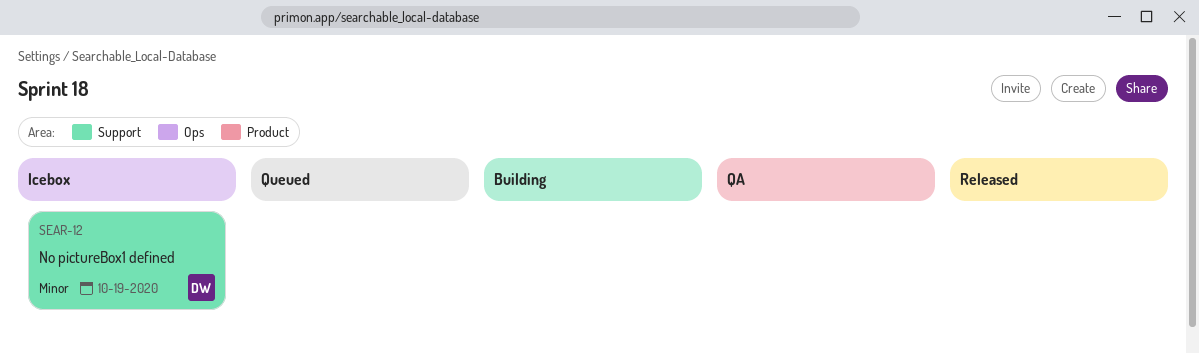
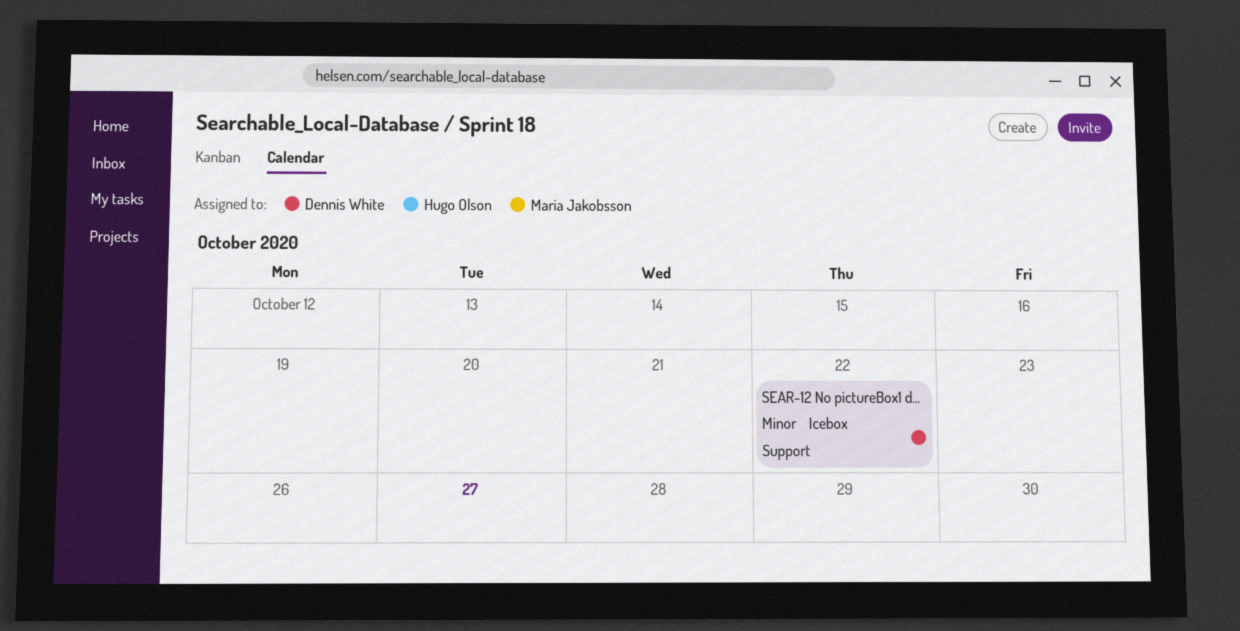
SEAR-12, due: Oct 19 -> Oct 22

